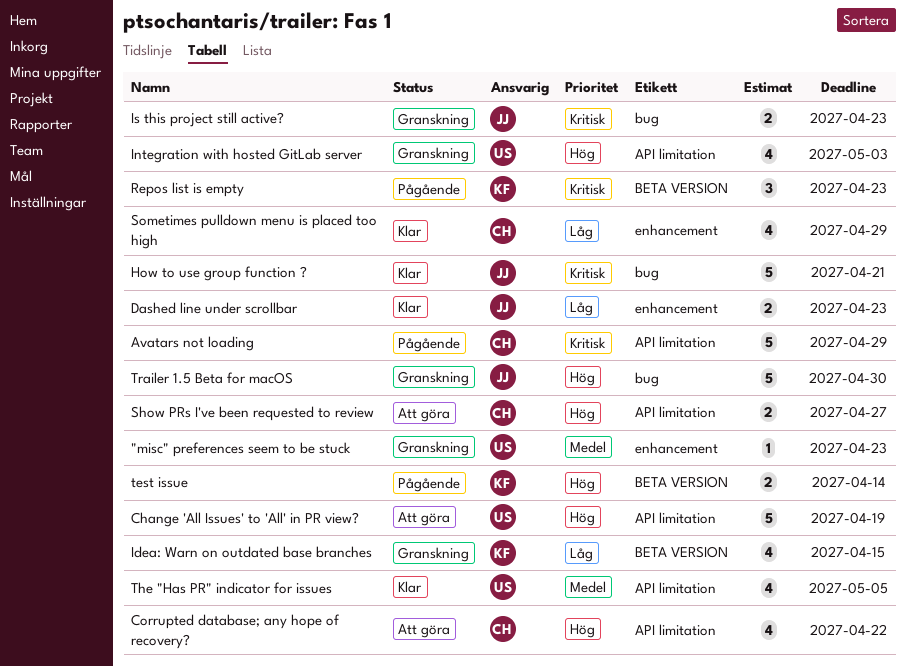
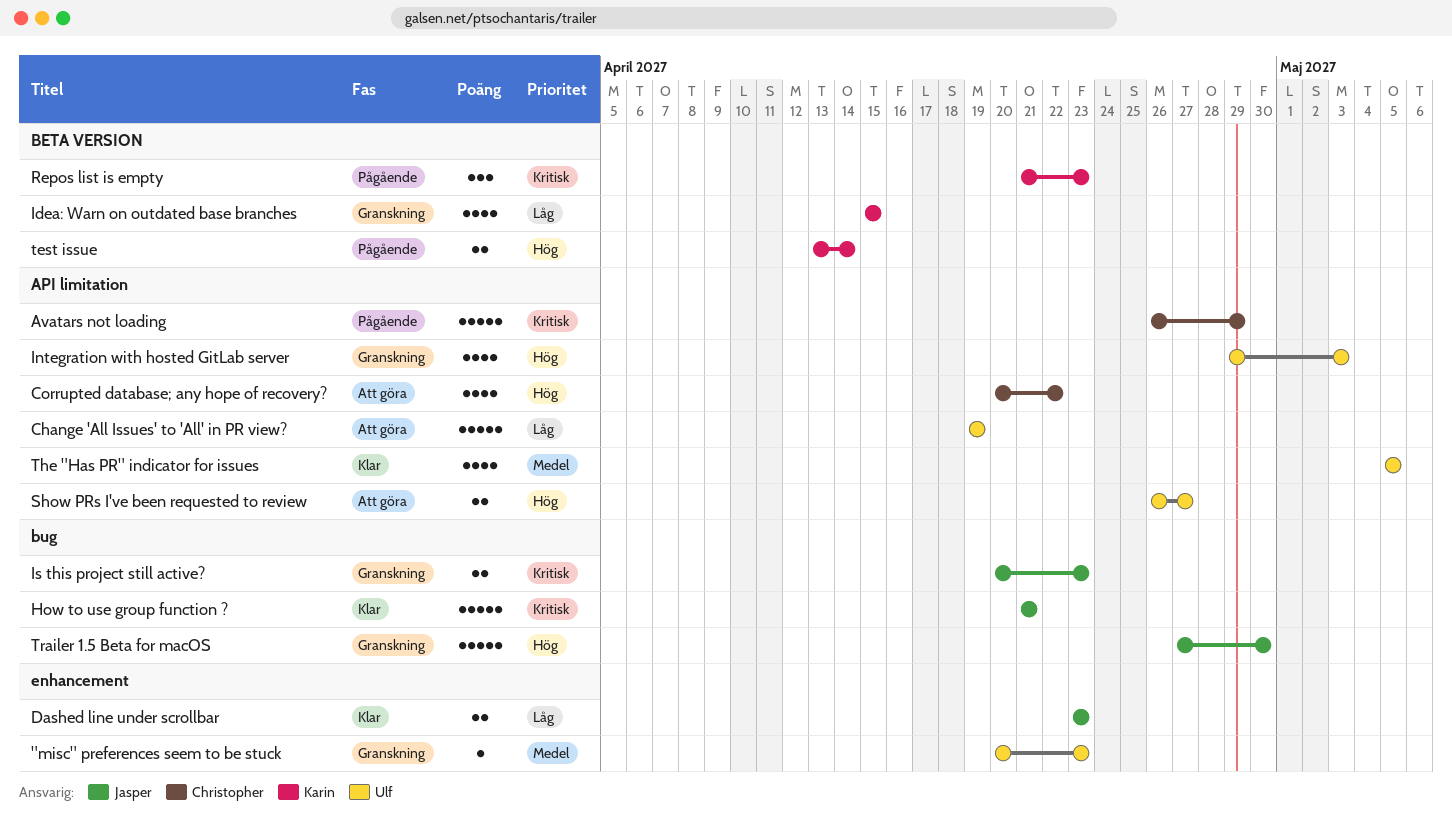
Change 'All Issues' to 'All' in PR view?, priority: Hög -> Låg
Show PRs I've been requested to review, owner: Christopher -> Ulf
Sometimes pulldown menu is placed too high: present -> none

